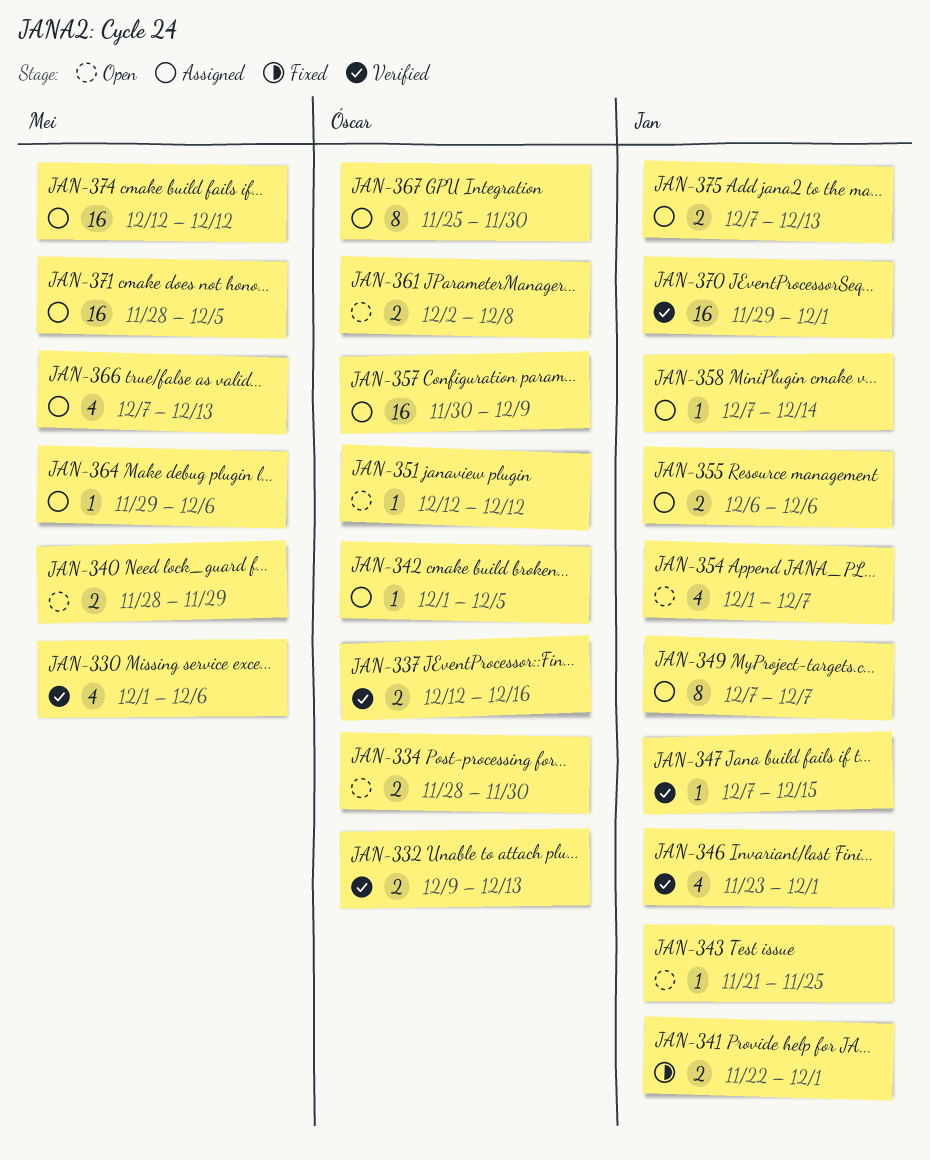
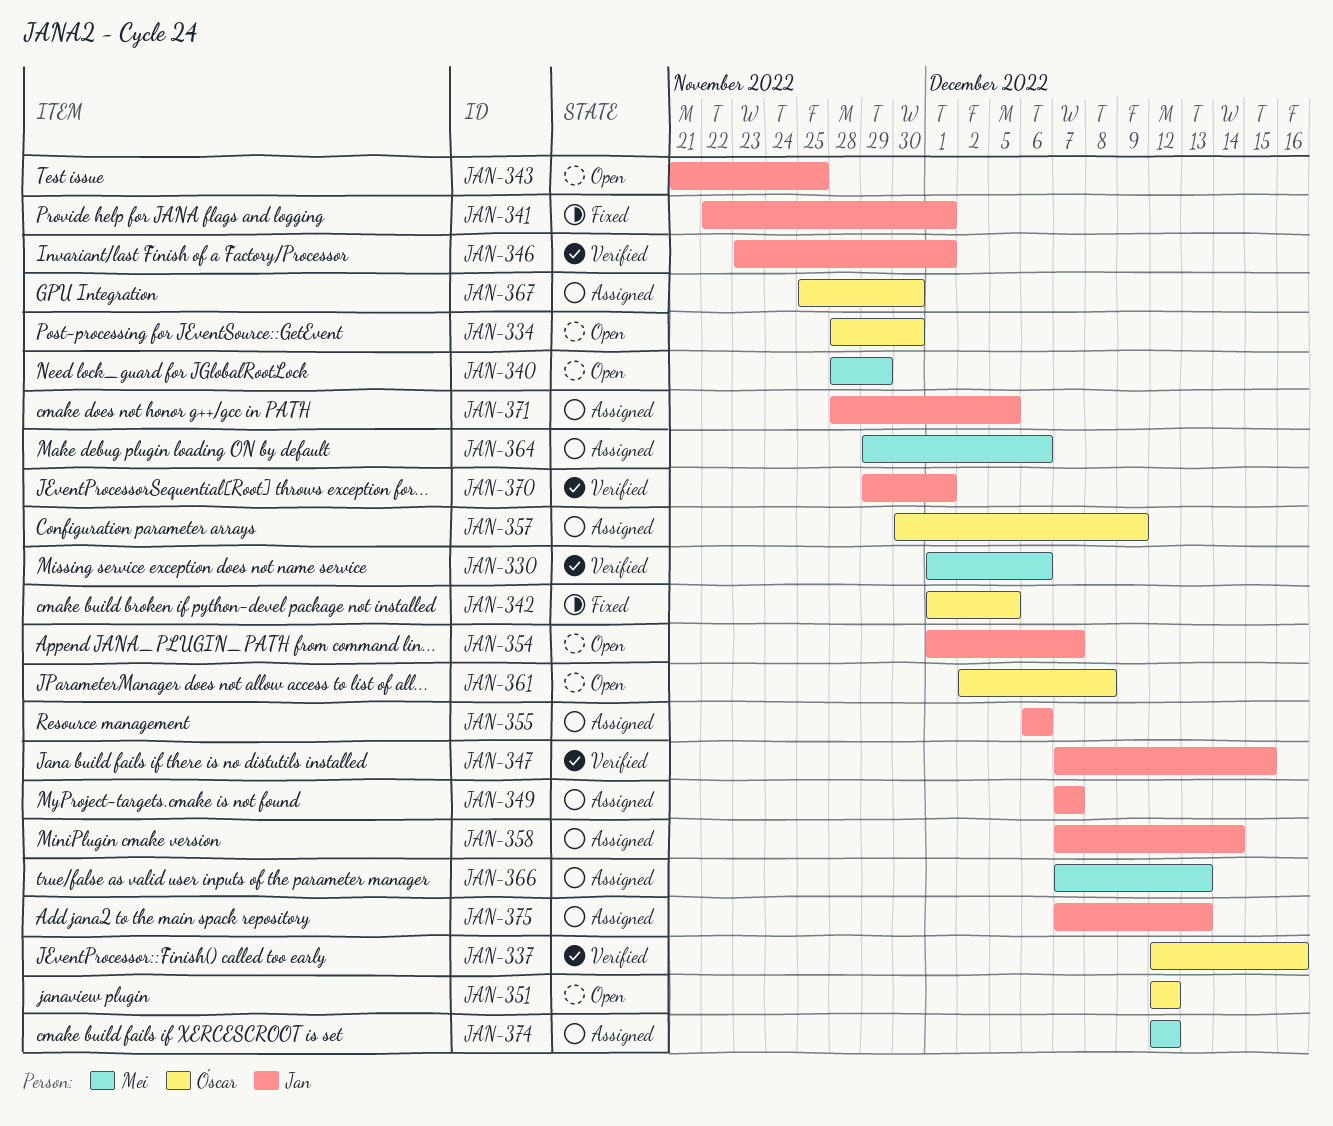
JAN-332: present -> none
JAN-342, status: Assigned -> Fixed
JAN-371, owner: Mei -> Jan

